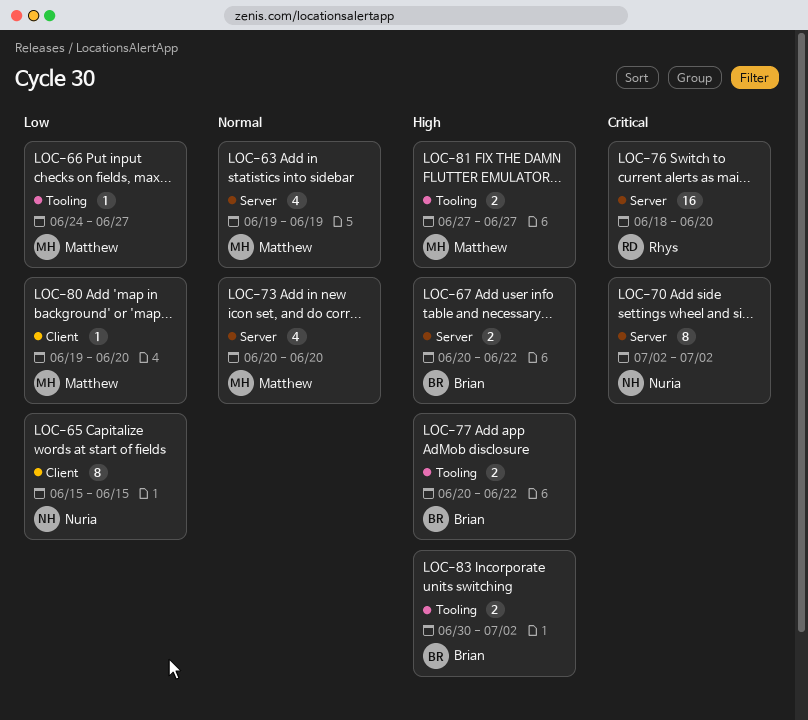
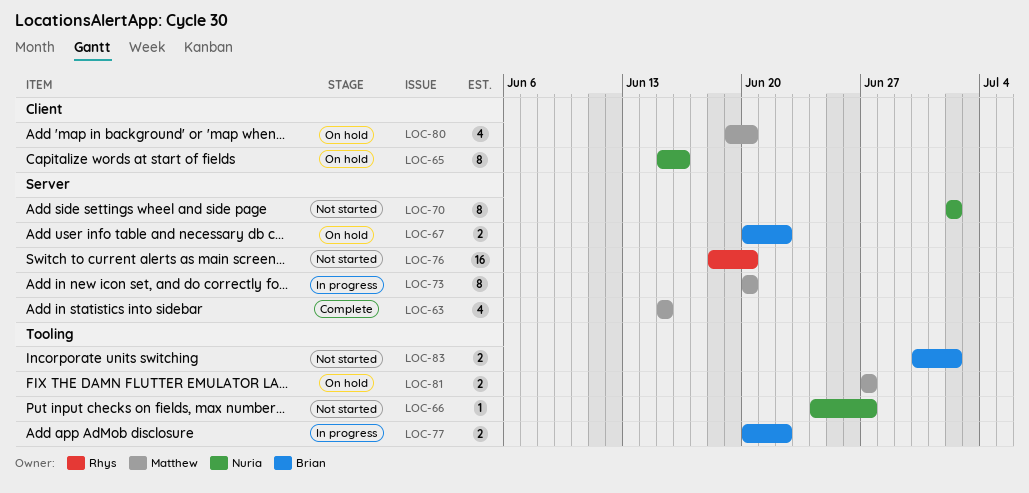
LOC-63, start: Jun 19 -> Jun 15
LOC-63, due: Jun 19 -> Jun 15
LOC-65, due: Jun 15 -> Jun 16
LOC-66, owner: Matthew -> Nuria
LOC-73, estimate: 4 -> 8
LOC-80, estimate: 1 -> 4

